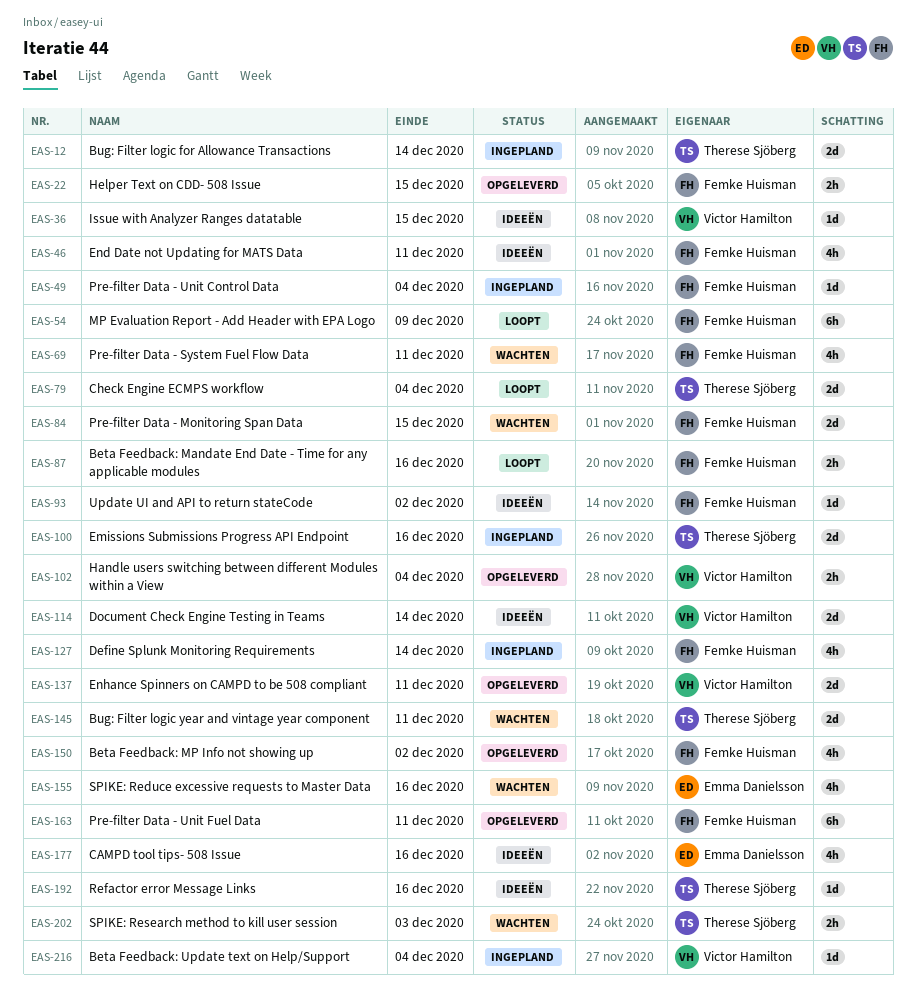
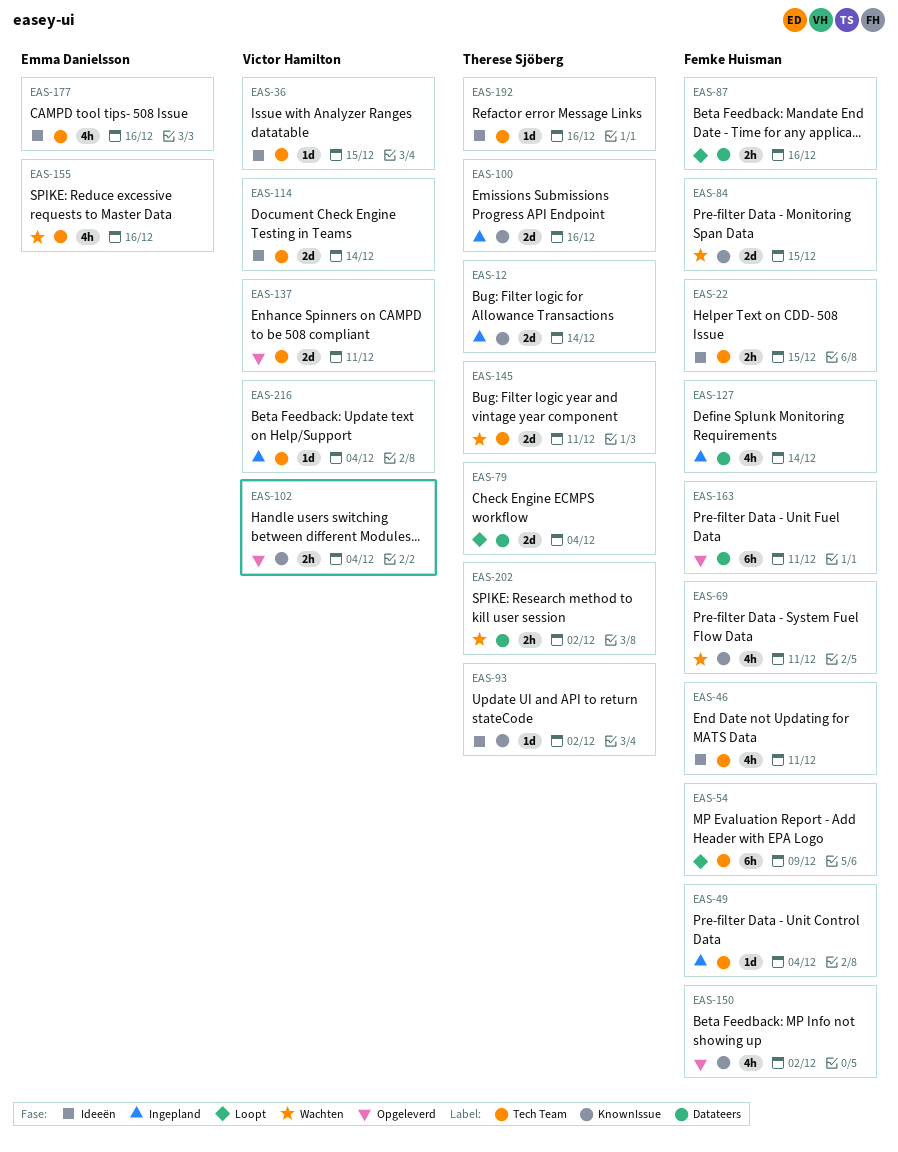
EAS-22, status: Opgeleverd -> Ideeën
EAS-93, owner: Femke Huisman -> Therese Sjöberg
EAS-202, due: Dec 3 -> Dec 2

